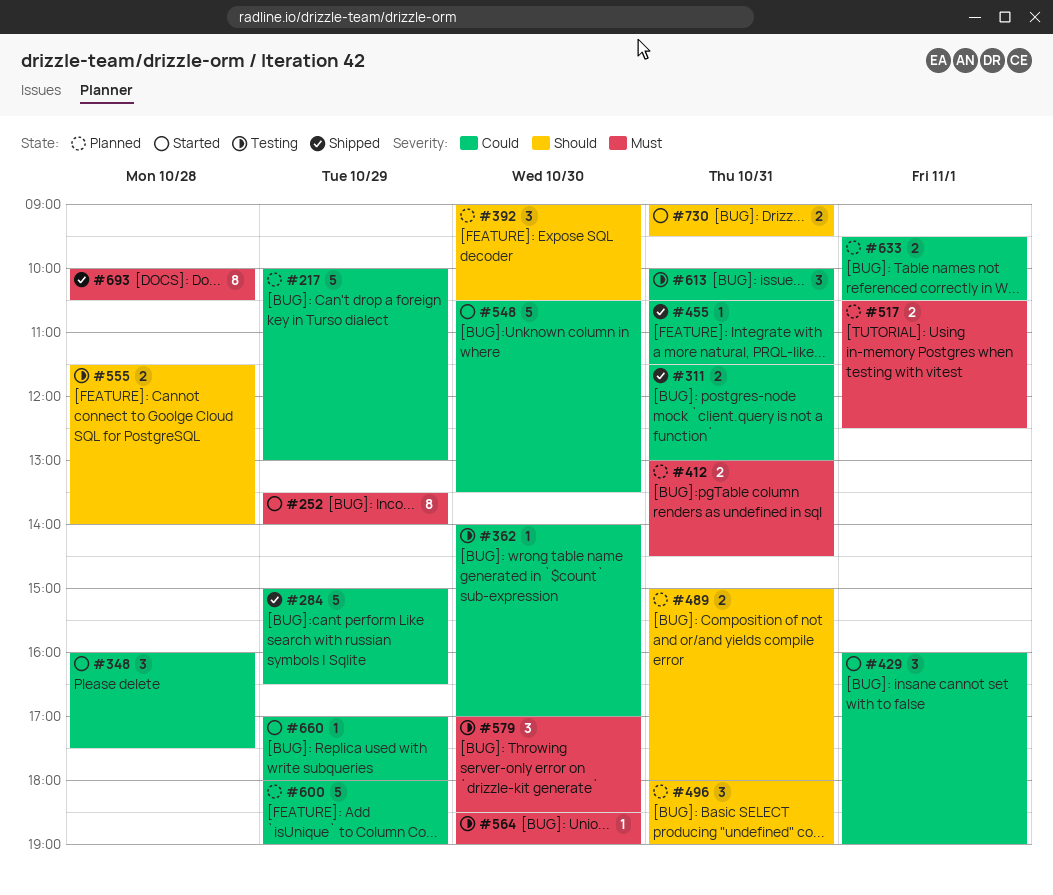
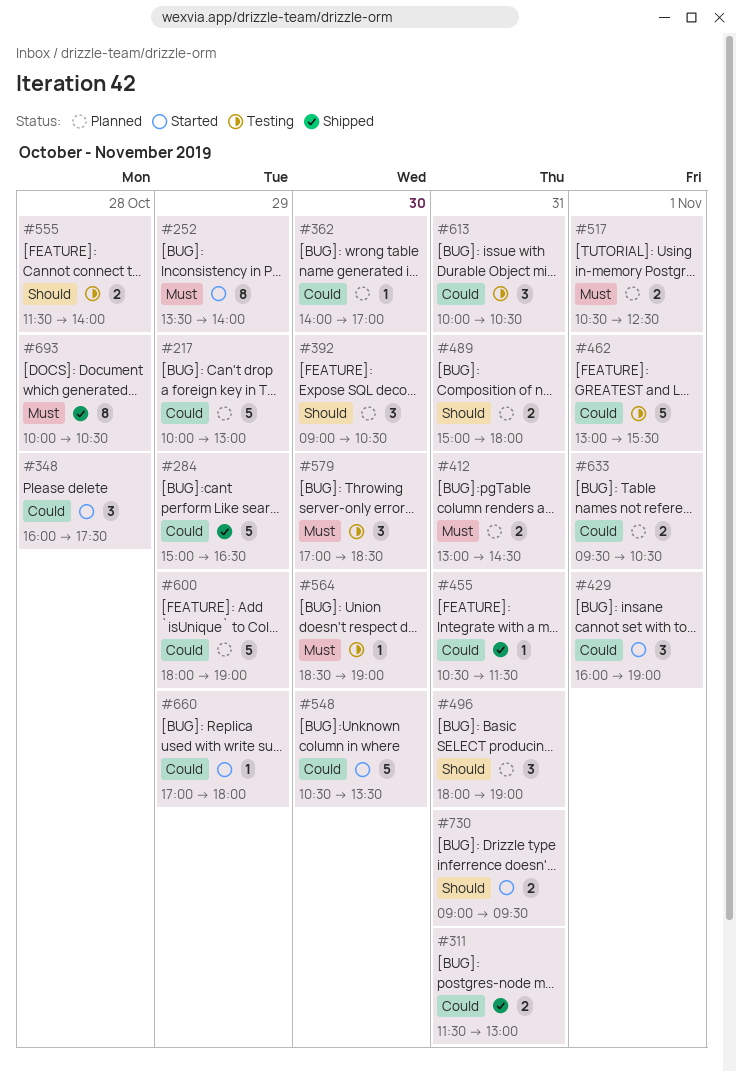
#362, status: Testing -> Planned
#462: none -> present

